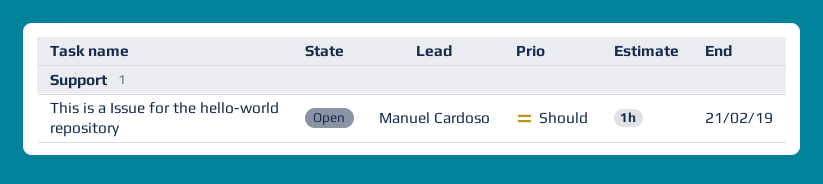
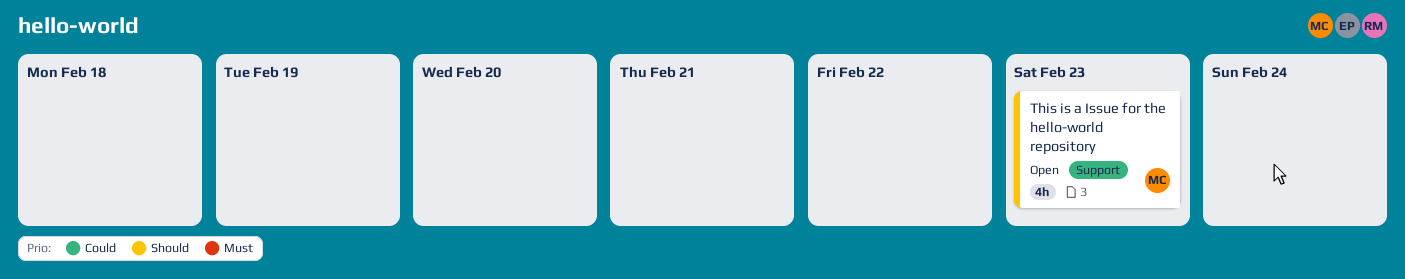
This is a Issue for the hello-world repository, estimate: 1h -> 4h
This is a Issue for the hello-world repository, due: Feb 21 -> Feb 23

